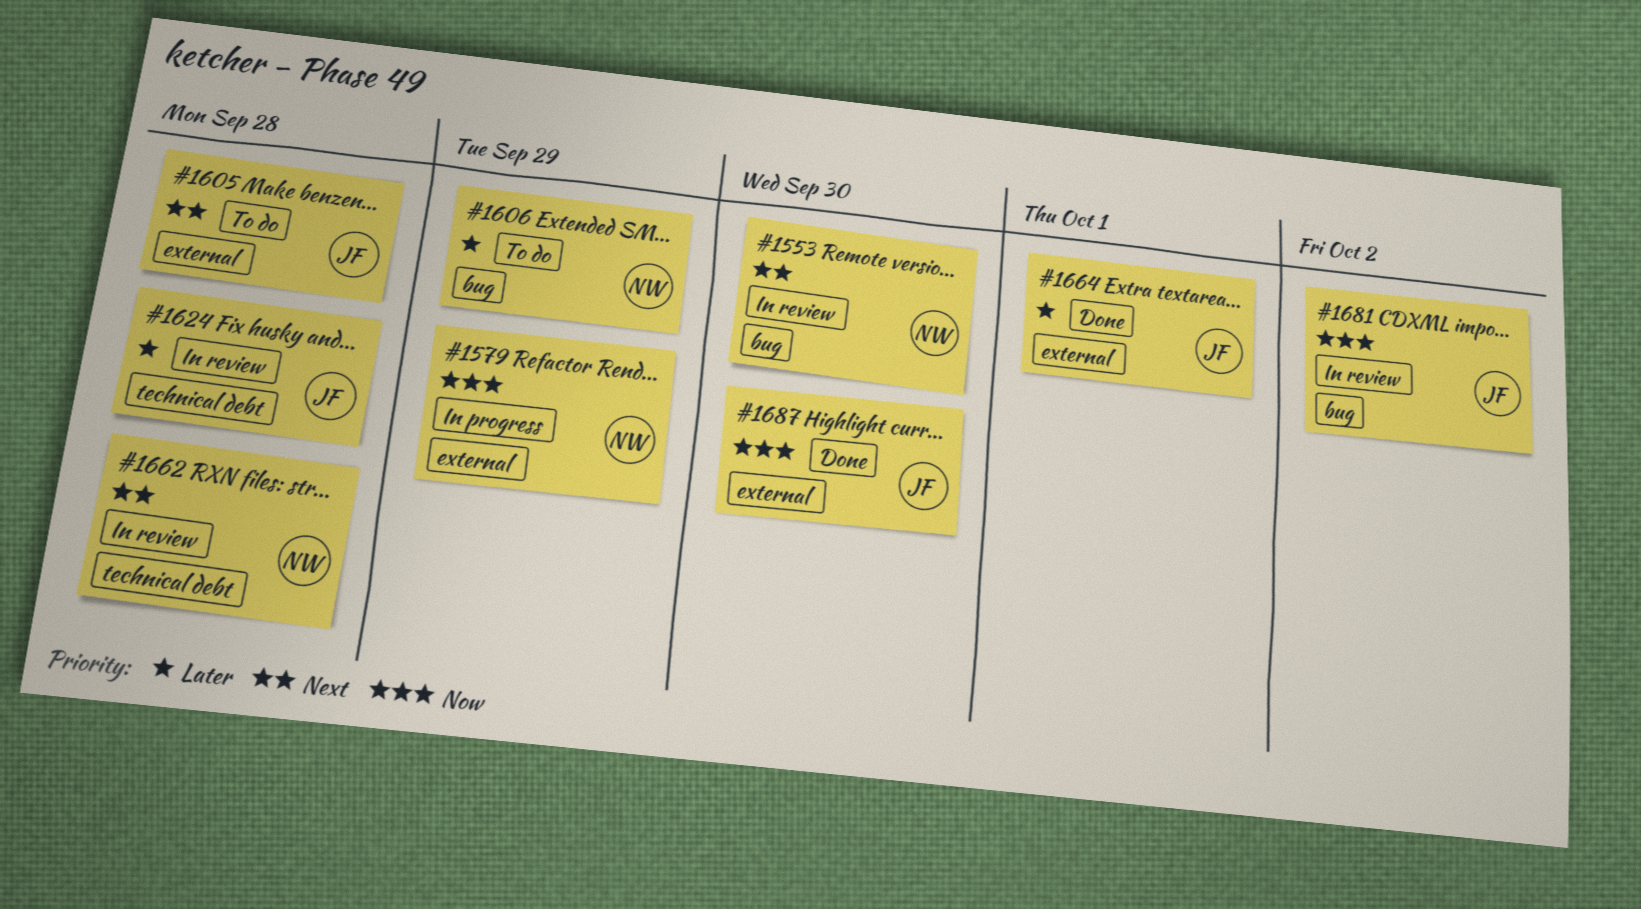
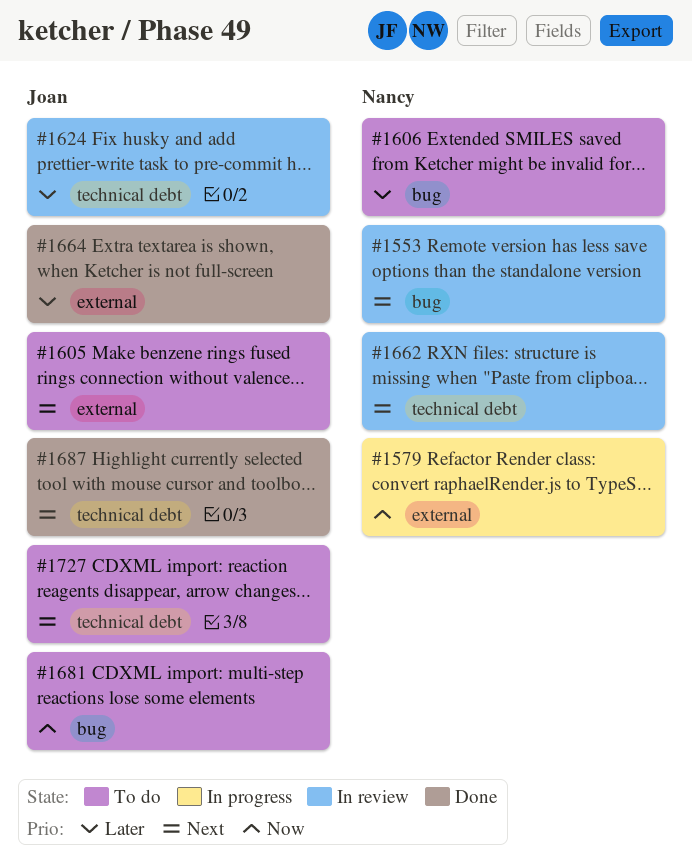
#1681, status: In review -> To do
#1687, priority: Now -> Next
#1687, label: external -> technical debt
#1727: none -> present

